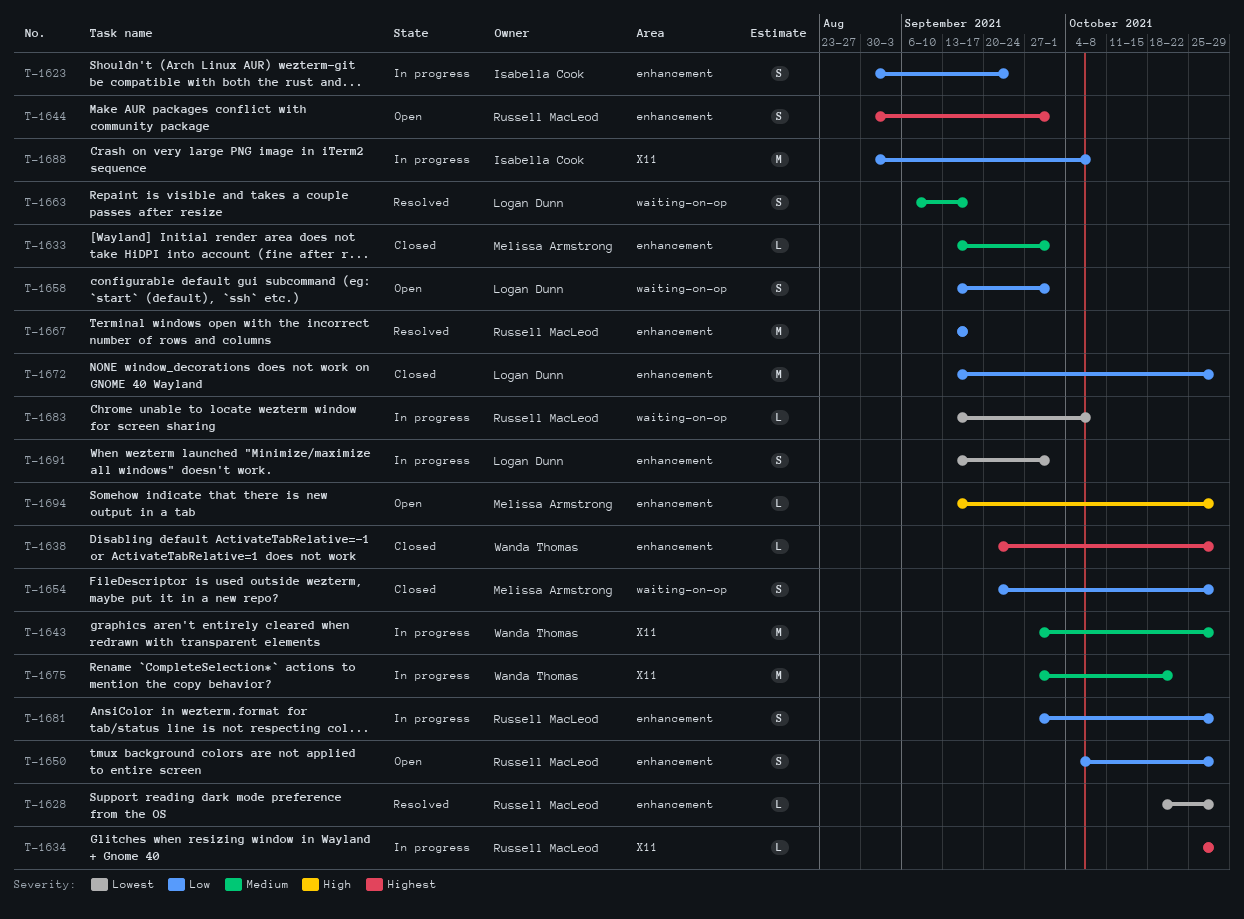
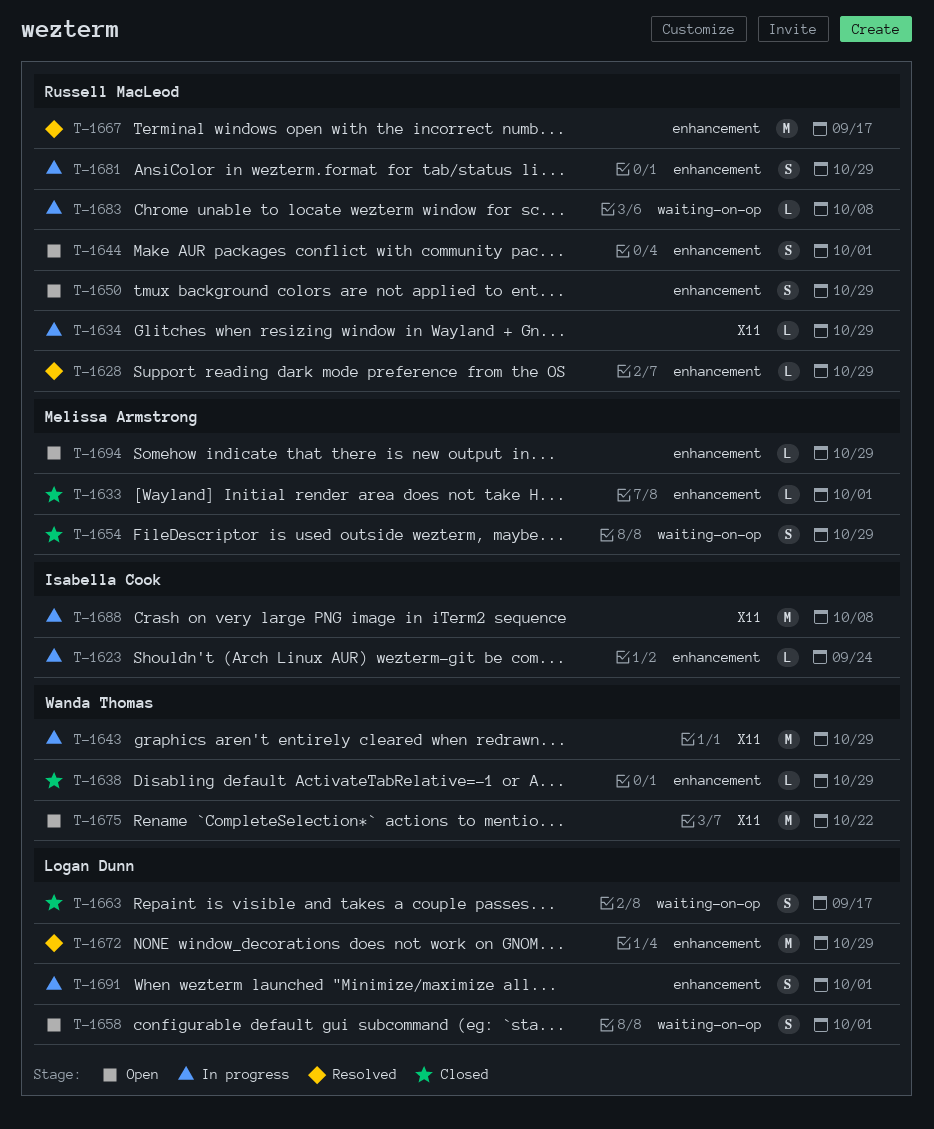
T-1623, estimate: S -> L
T-1663, status: Resolved -> Closed
T-1672, status: Closed -> Resolved
T-1675, status: In progress -> Open

